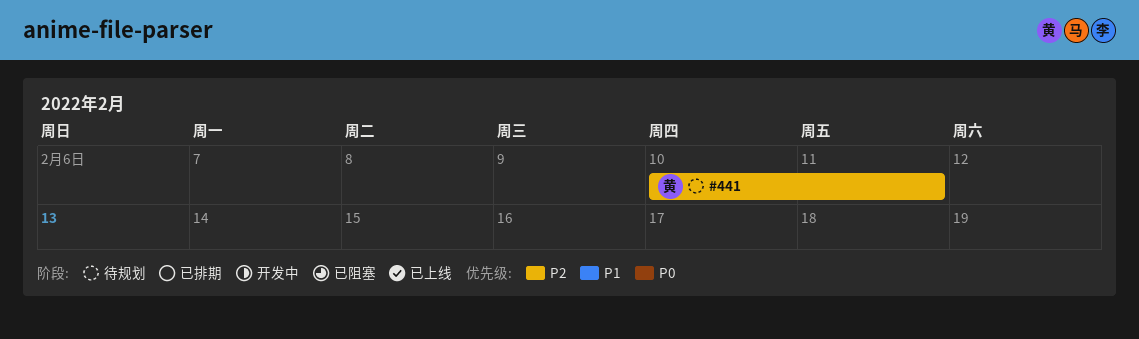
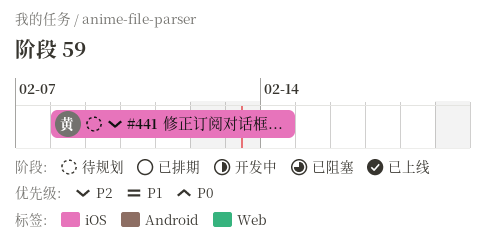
#441, start: Feb 10 -> Feb 8
#441, due: Feb 11 -> Feb 14

